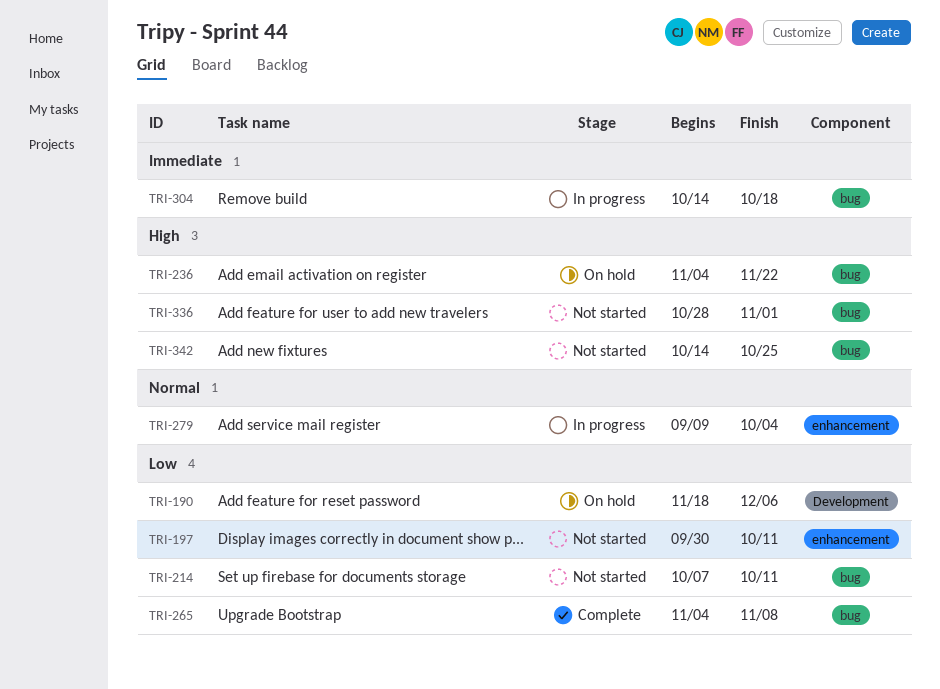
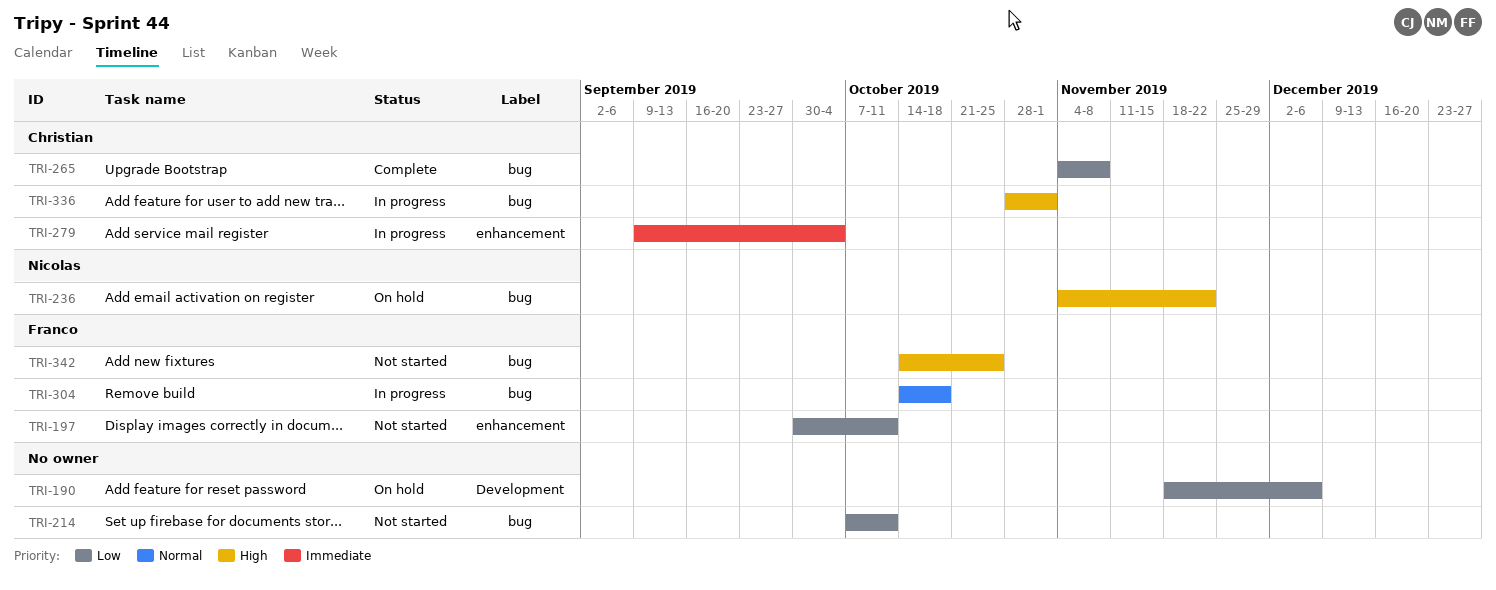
TRI-279, priority: Normal -> Immediate
TRI-304, priority: Immediate -> Normal
TRI-336, status: Not started -> In progress

